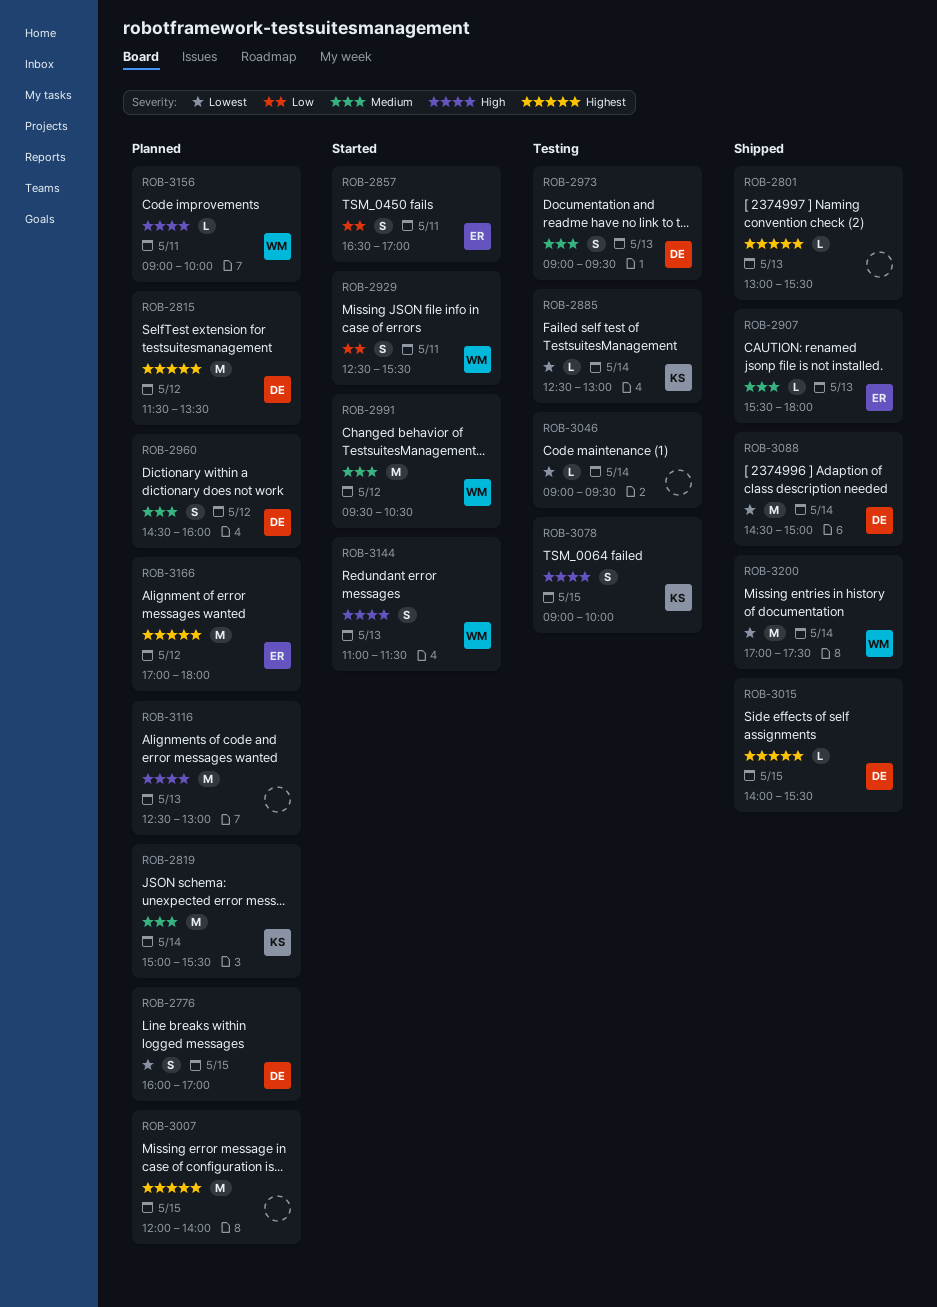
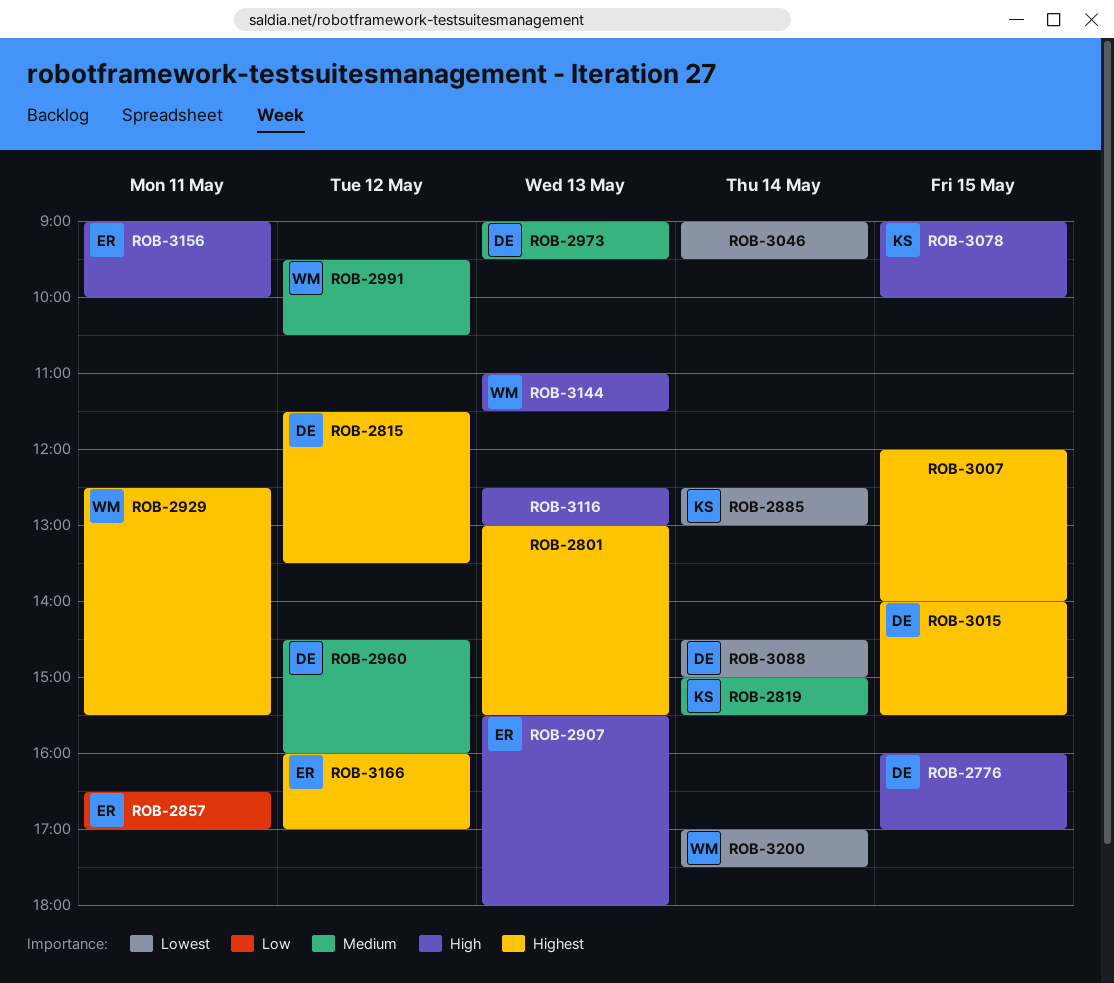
ROB-2776, priority: Lowest -> High
ROB-2907, priority: Medium -> High
ROB-2929, priority: Low -> Highest
ROB-3156, owner: WM -> ER
ROB-3166, begins: 17:00 -> 16:00
ROB-3166, ends: 18:00 -> 17:00

